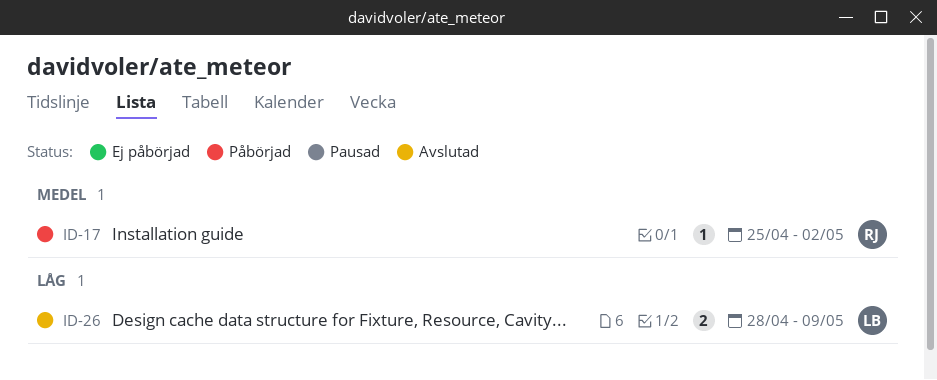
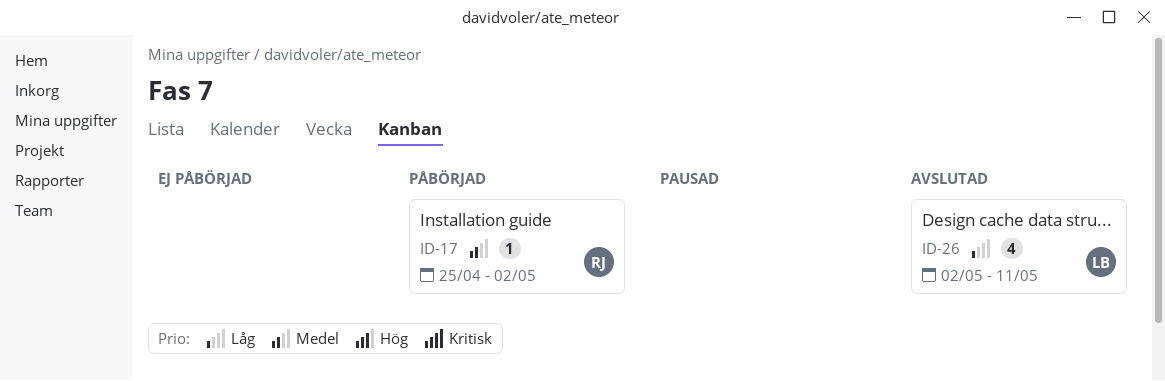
ID-26, estimate: 2 -> 4
ID-26, start: Apr 28 -> May 2
ID-26, due: May 9 -> May 11

